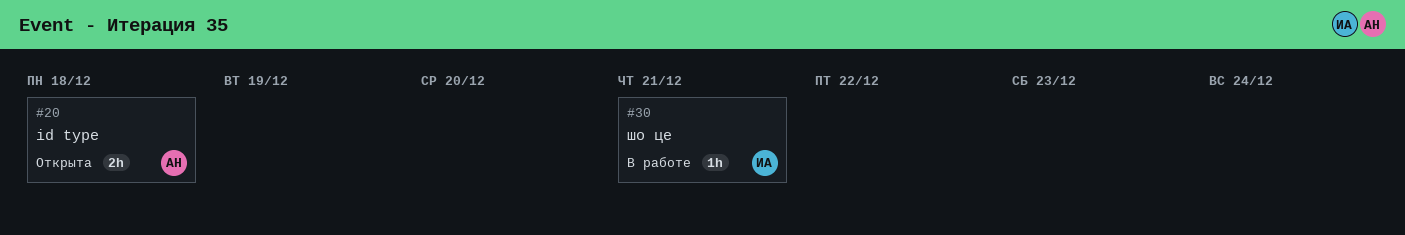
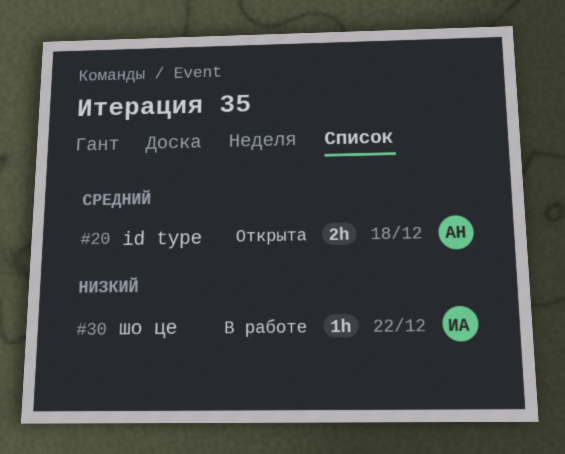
#30, due: Dec 21 -> Dec 22

